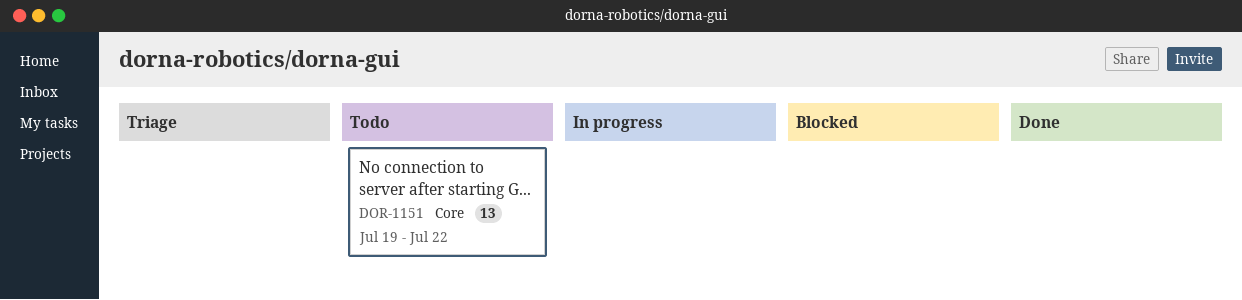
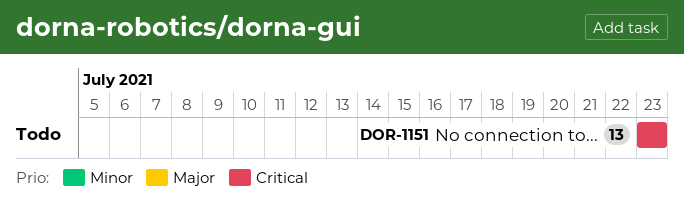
DOR-1151, start: Jul 19 -> Jul 23
DOR-1151, due: Jul 22 -> Jul 23

